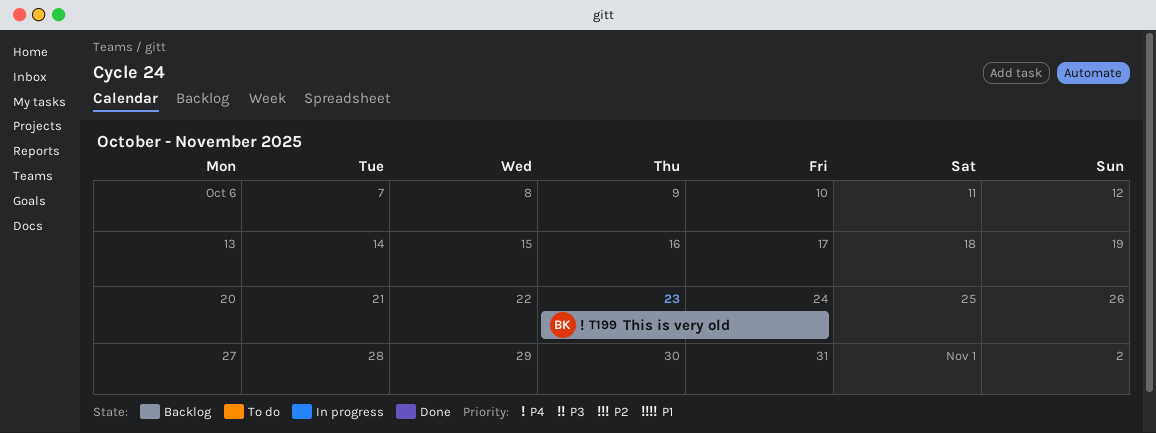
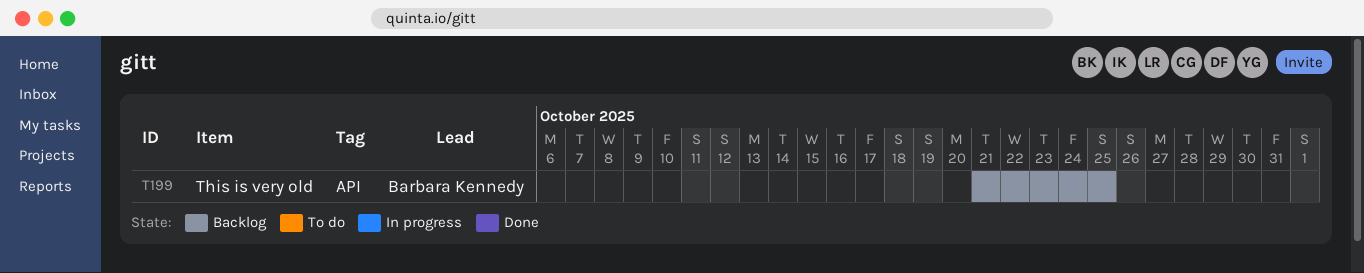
T199, start: Oct 23 -> Oct 21
T199, due: Oct 24 -> Oct 25

